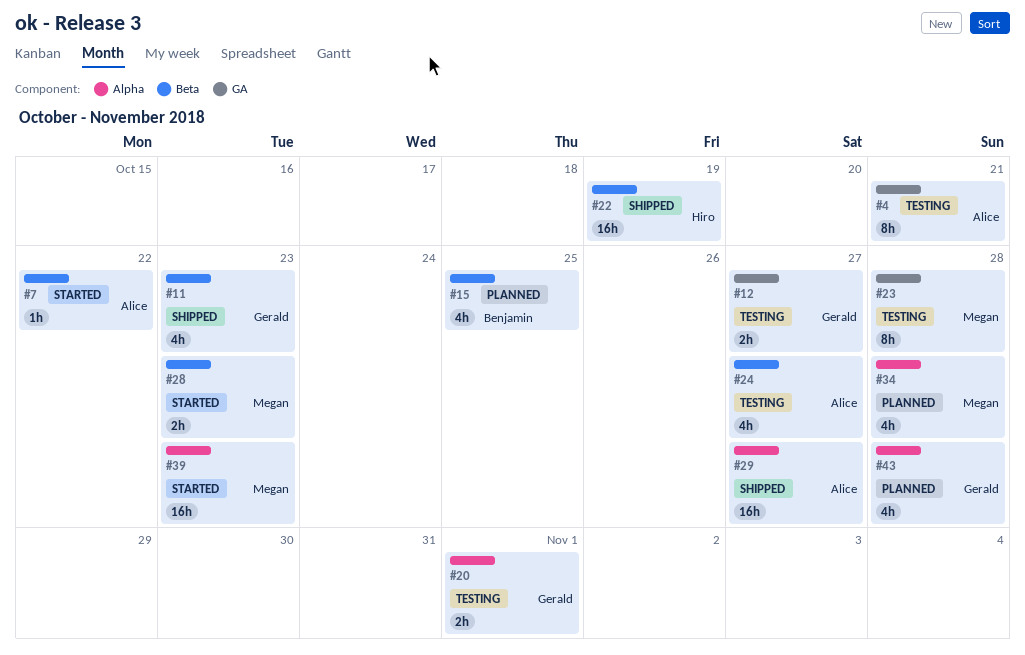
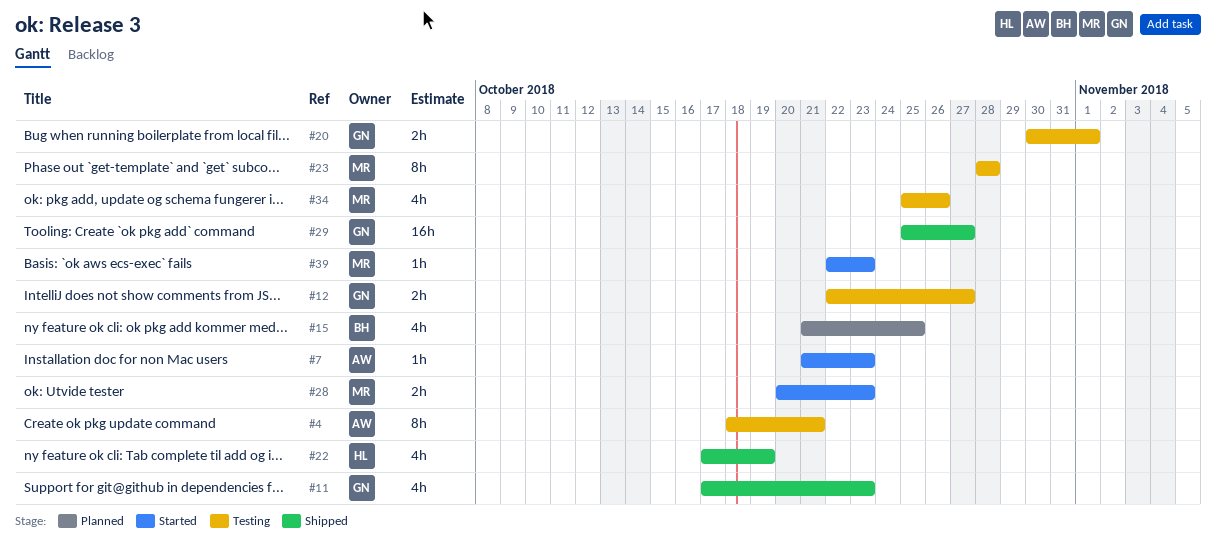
#7, due: Oct 22 -> Oct 23
#22, estimate: 16h -> 4h
#24: present -> none
#29, owner: Alice -> Gerald
#34, status: Planned -> Testing
#34, due: Oct 28 -> Oct 26
#39, estimate: 16h -> 1h
#43: present -> none

